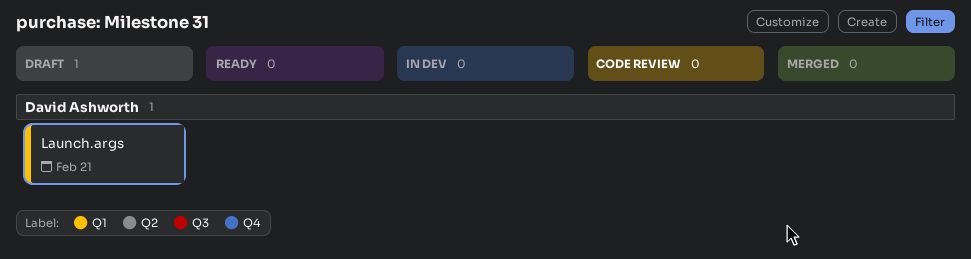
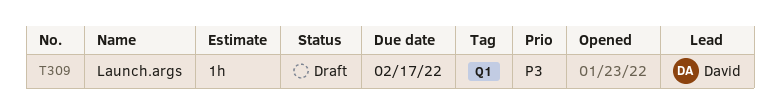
Launch.args, due: Feb 21 -> Feb 17

